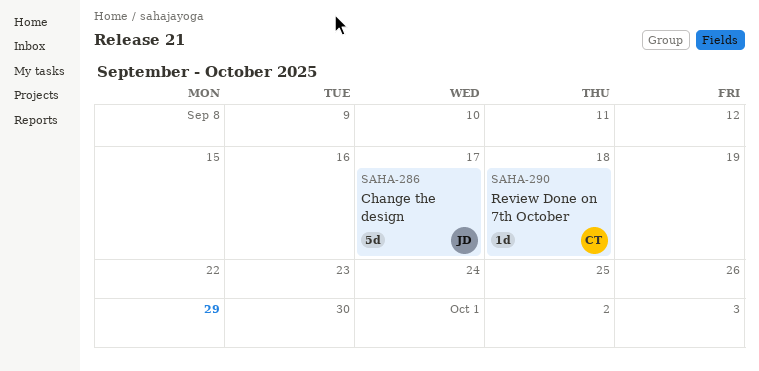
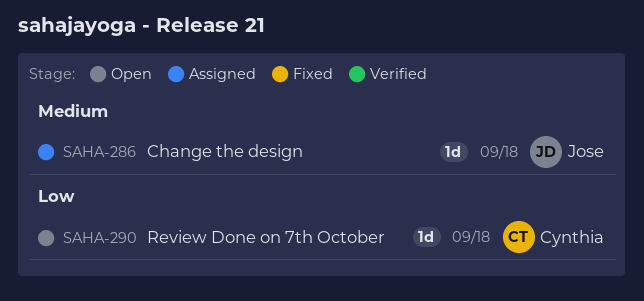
SAHA-286, estimate: 5d -> 1d
SAHA-286, due: Sep 17 -> Sep 18

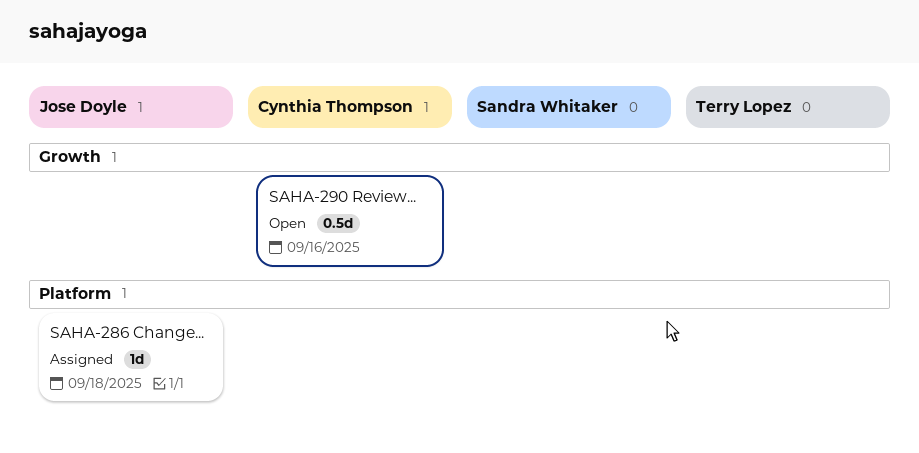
SAHA-290, estimate: 1d -> 0.5d
SAHA-290, due: Sep 18 -> Sep 16

